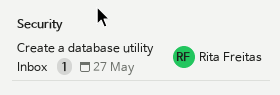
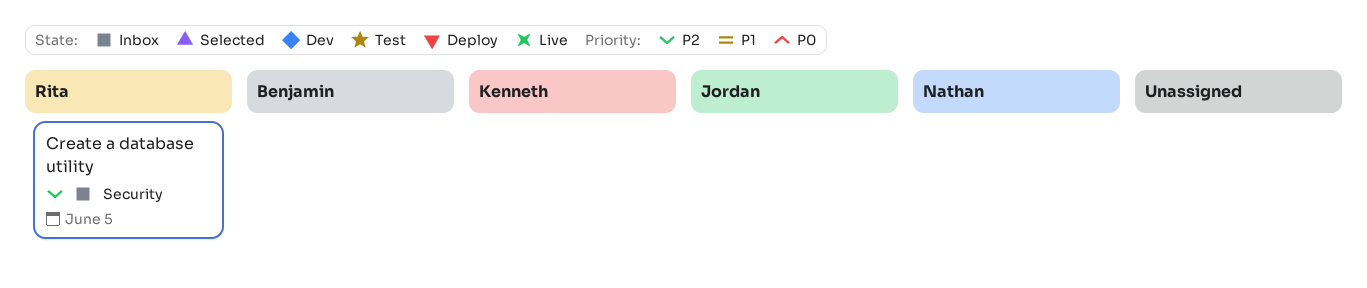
Create a database utility, due: May 27 -> Jun 5

